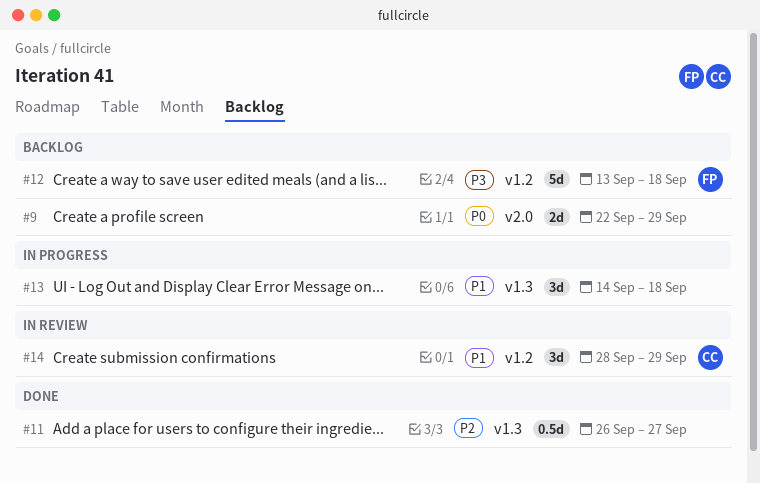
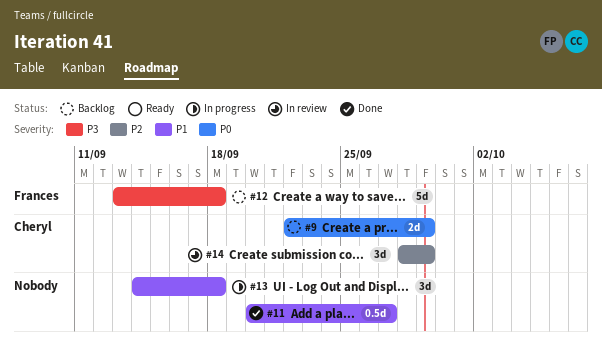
#9, owner: none -> Cheryl
#11, priority: P2 -> P1
#11, start: Sep 26 -> Sep 20
#14, priority: P1 -> P2

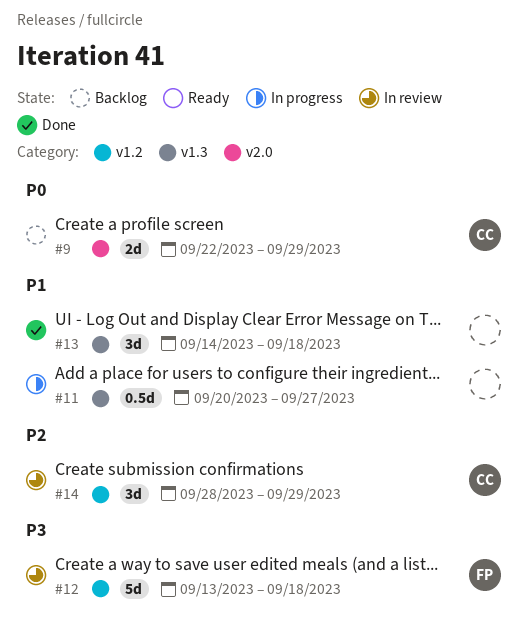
#11, status: Done -> In progress
#12, status: Backlog -> In review
#13, status: In progress -> Done

